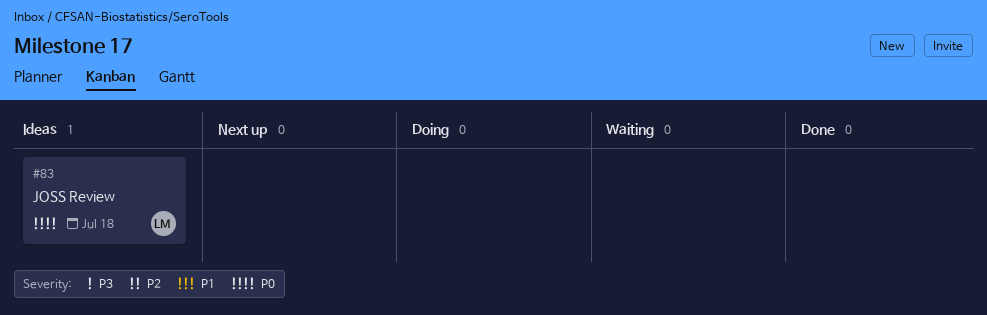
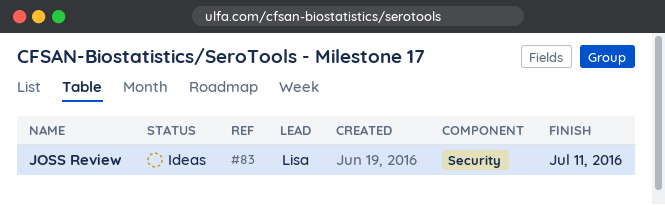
#83, due: Jul 18 -> Jul 11

